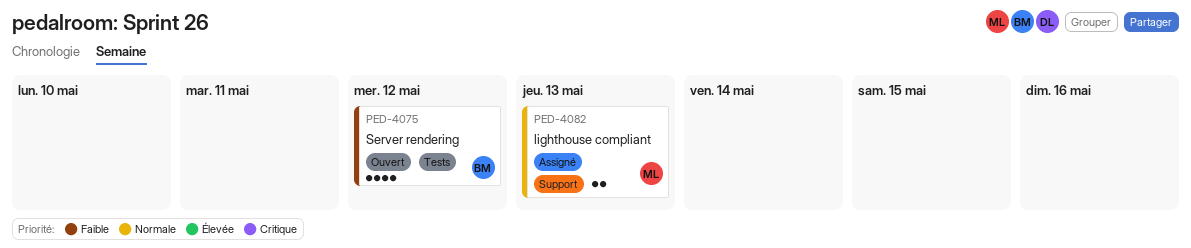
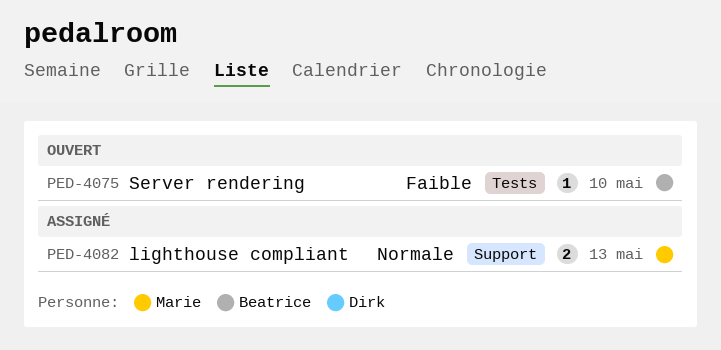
PED-4075, estimate: 4 -> 1
PED-4075, due: May 12 -> May 10

